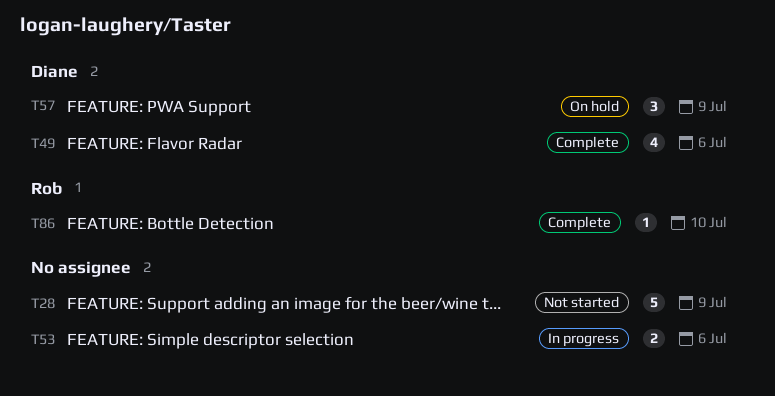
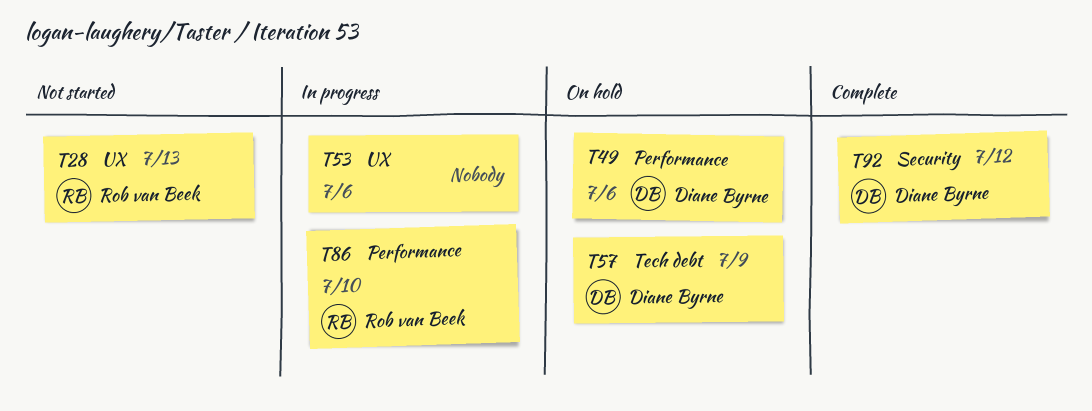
T28, owner: none -> Rob van Beek
T28, due: Jul 9 -> Jul 13
T49, status: Complete -> On hold
T86, status: Complete -> In progress
T92: none -> present

